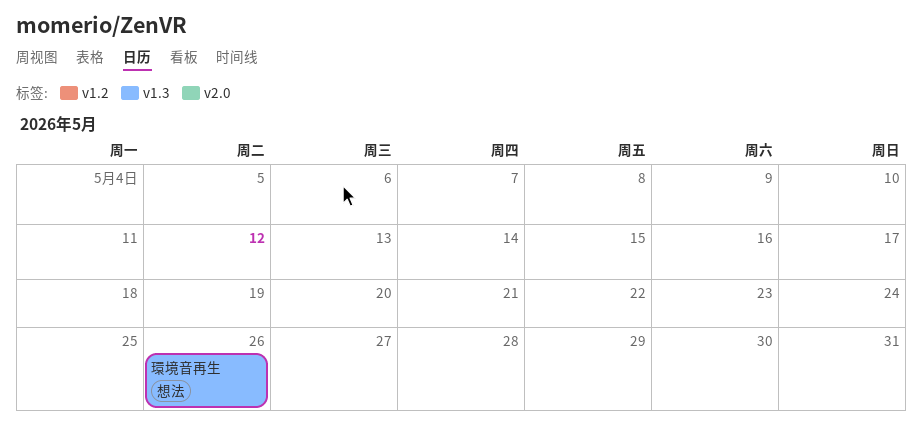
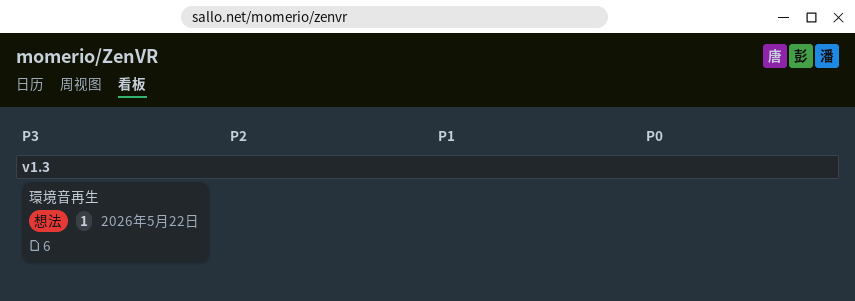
環境音再生, due: May 26 -> May 22

